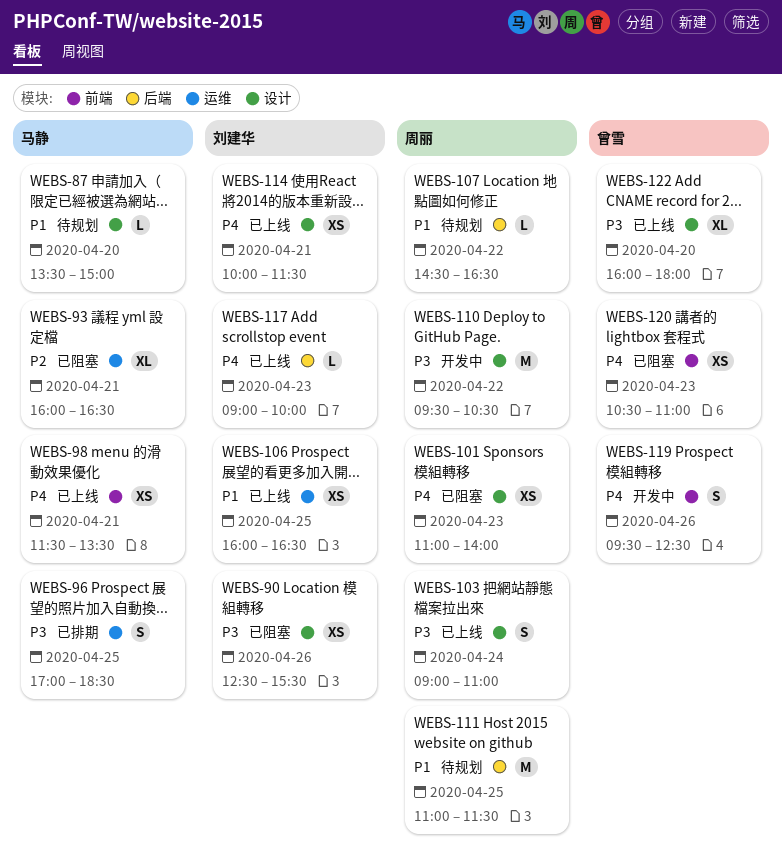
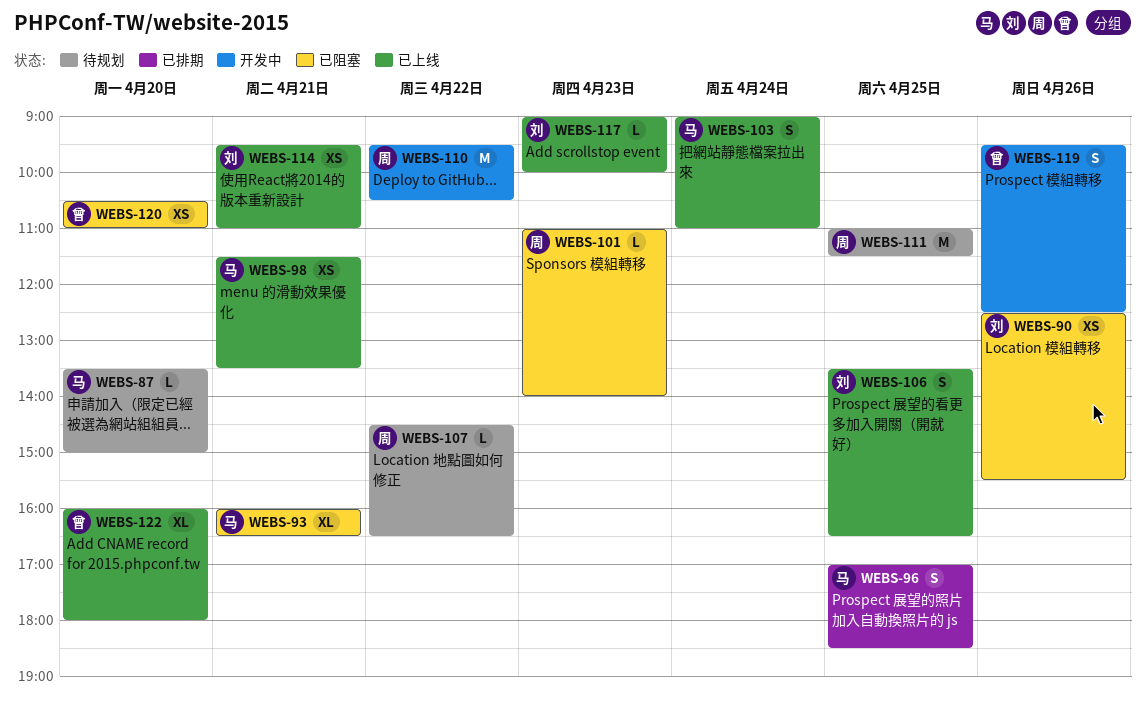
WEBS-101, estimate: XS -> L
WEBS-103, owner: 周丽 -> 马静
WEBS-106, estimate: XS -> S
WEBS-106, begins: 16:00 -> 13:30
WEBS-114, begins: 10:00 -> 09:30
WEBS-114, ends: 11:30 -> 11:00
WEBS-120, day: Apr 23 -> Apr 20

